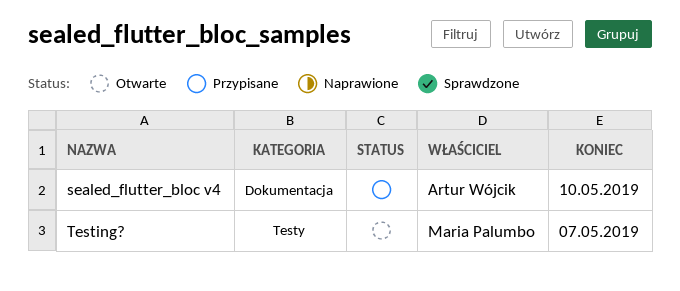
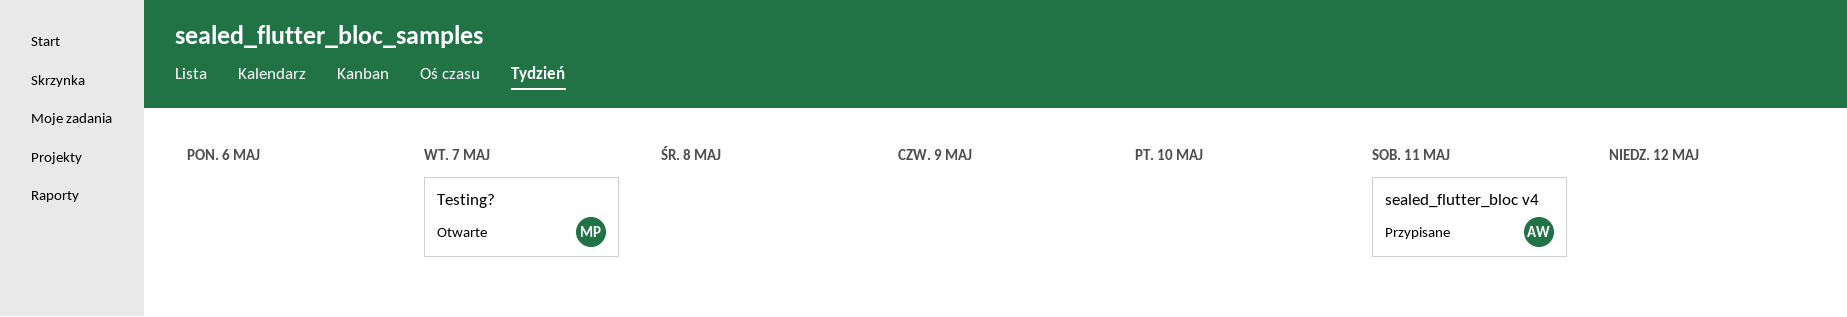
sealed_flutter_bloc v4, due: May 10 -> May 11

